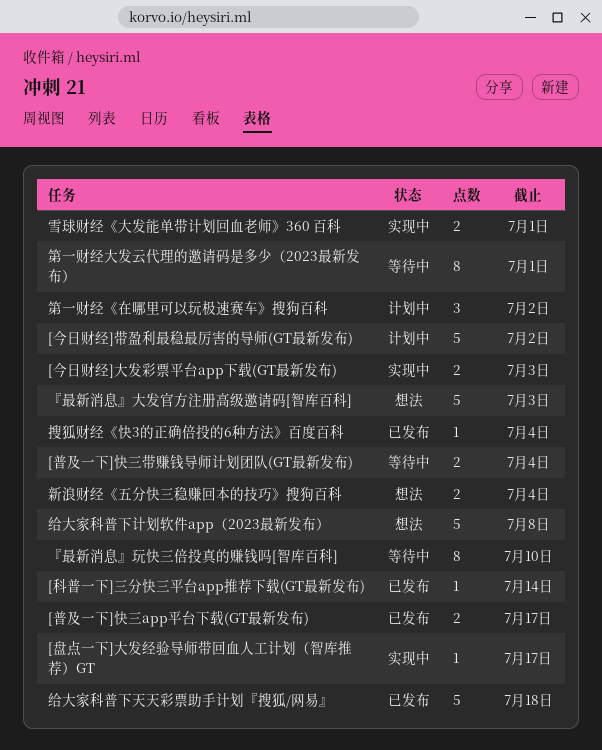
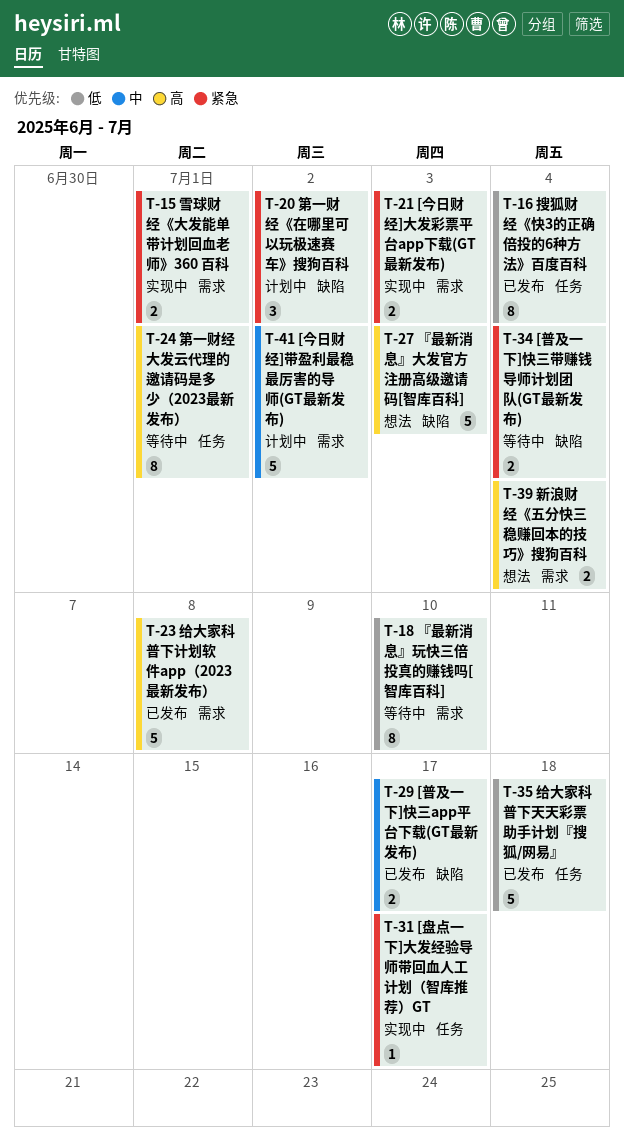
[科普一下]三分快三平台app推荐下载(GT最新发布): present -> none
搜狐财经《快3的正确倍投的6种方法》百度百科, estimate: 1 -> 8
给大家科普下计划软件app（2023最新发布）, status: 想法 -> 已发布

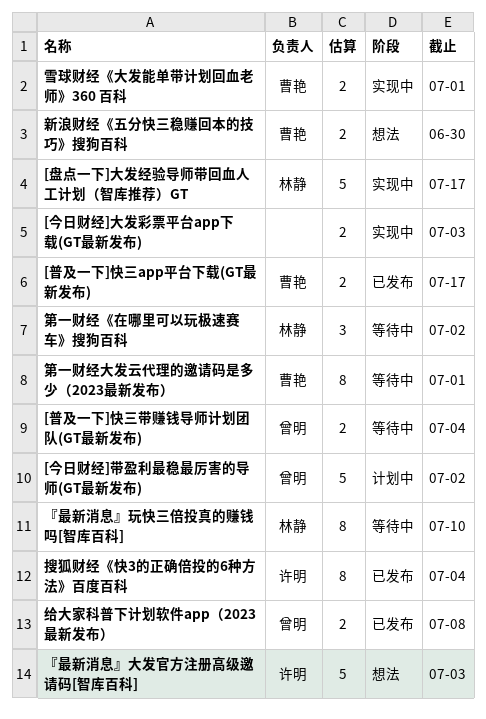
[盘点一下]大发经验导师带回血人工计划（智库推荐）GT, estimate: 1 -> 5
新浪财经《五分快三稳赚回本的技巧》搜狗百科, due: Jul 4 -> Jun 30
第一财经《在哪里可以玩极速赛车》搜狗百科, status: 计划中 -> 等待中
给大家科普下天天彩票助手计划『搜狐/网易』: present -> none
给大家科普下计划软件app（2023最新发布）, estimate: 5 -> 2

